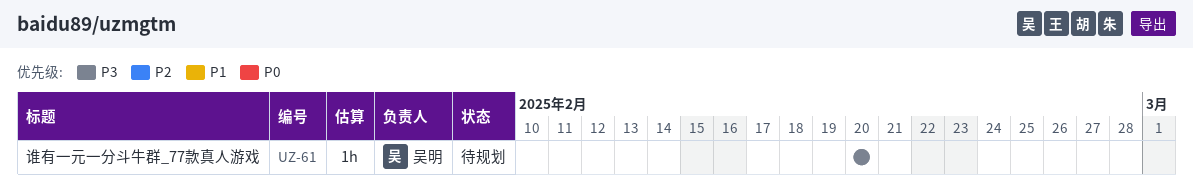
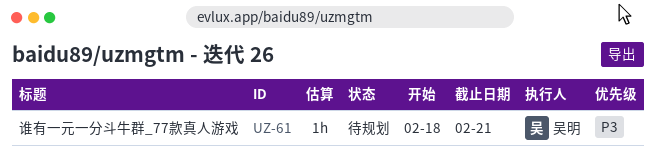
UZ-61, start: Feb 20 -> Feb 18
UZ-61, due: Feb 20 -> Feb 21

